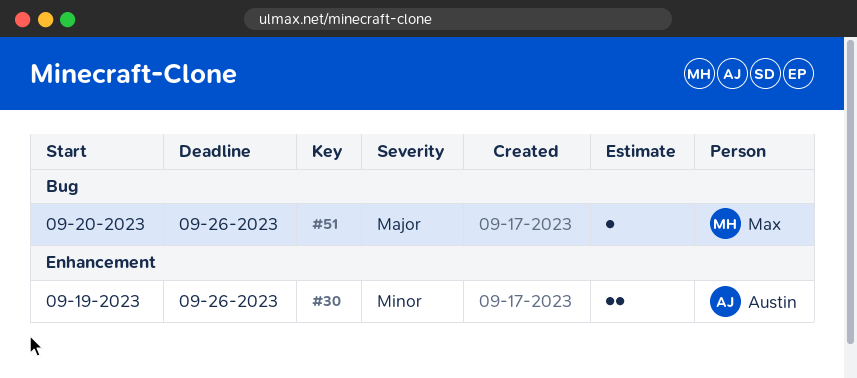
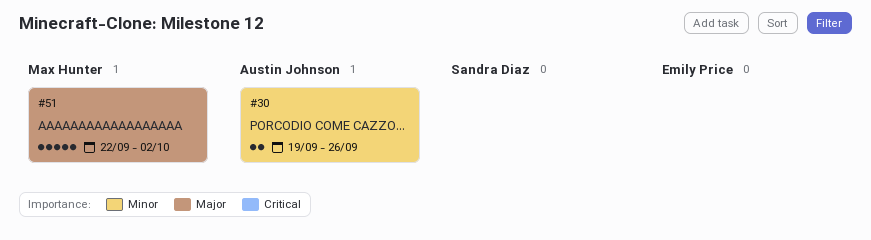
#51, estimate: 1 -> 5
#51, start: Sep 20 -> Sep 22
#51, due: Sep 26 -> Oct 2

